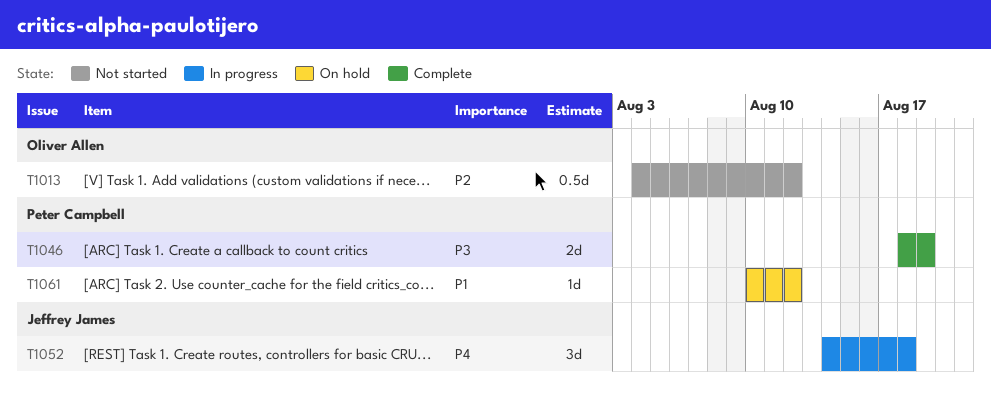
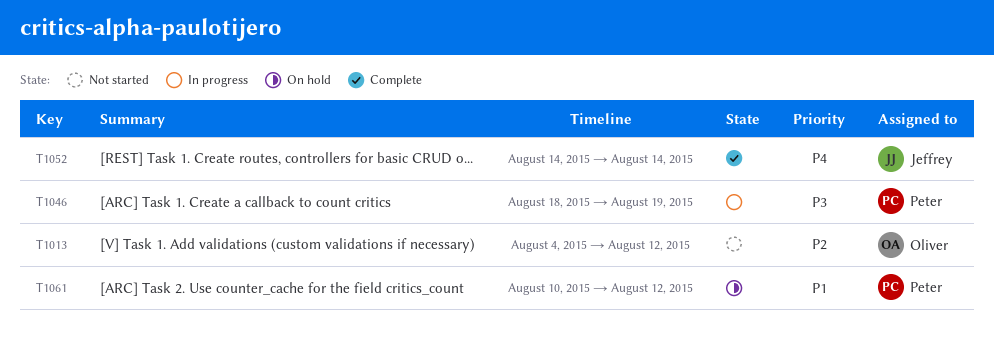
T1046, status: Complete -> In progress
T1052, status: In progress -> Complete
T1052, due: Aug 18 -> Aug 14

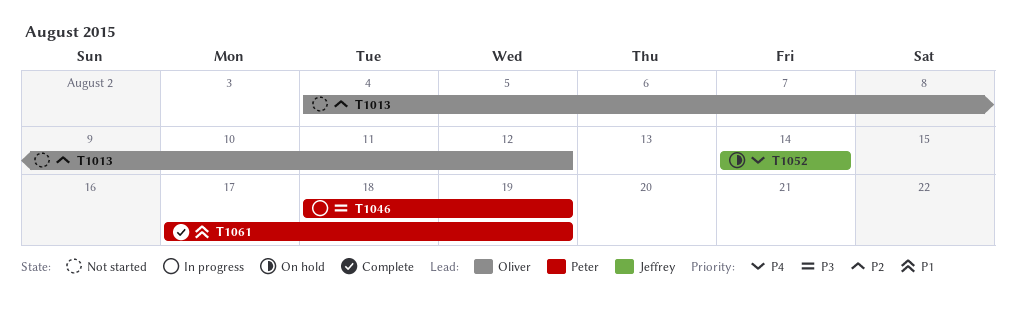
T1052, status: Complete -> On hold
T1061, status: On hold -> Complete
T1061, start: Aug 10 -> Aug 17
T1061, due: Aug 12 -> Aug 19

